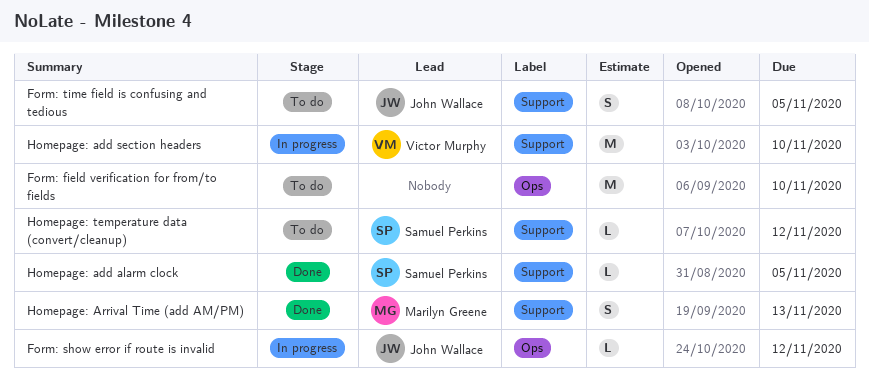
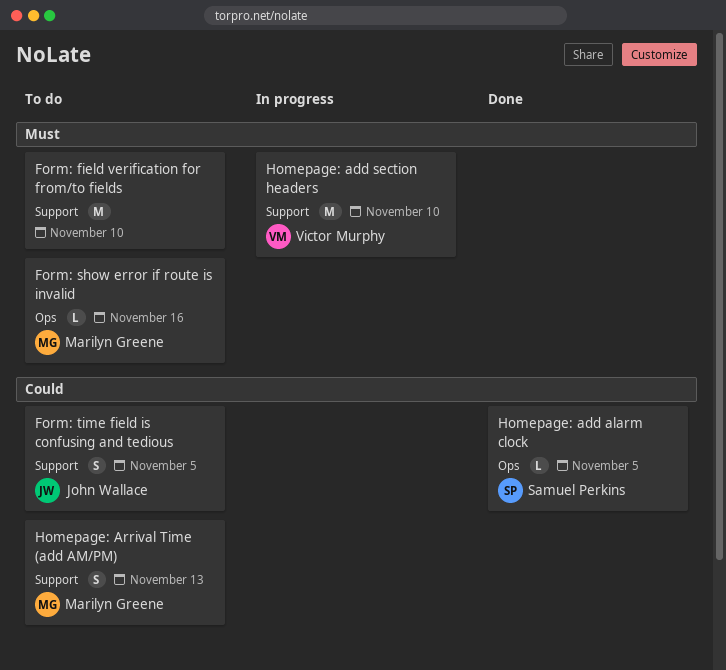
Form: field verification for from/to fields, label: Ops -> Support
Form: show error if route is invalid, status: In progress -> To do
Form: show error if route is invalid, owner: John Wallace -> Marilyn Greene
Form: show error if route is invalid, due: Nov 12 -> Nov 16
Homepage: add alarm clock, label: Support -> Ops
Homepage: Arrival Time (add AM/PM), status: Done -> To do
Homepage: temperature data (convert/cleanup): present -> none

